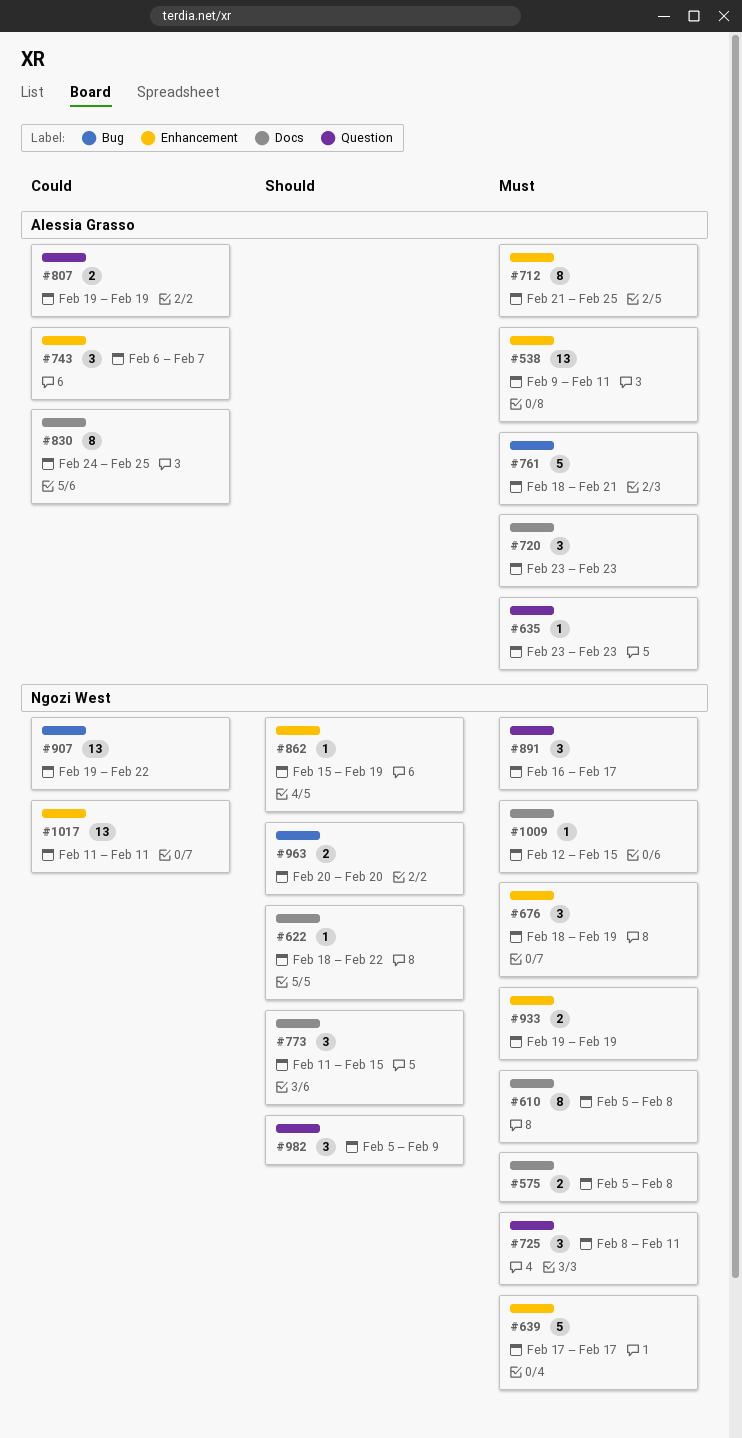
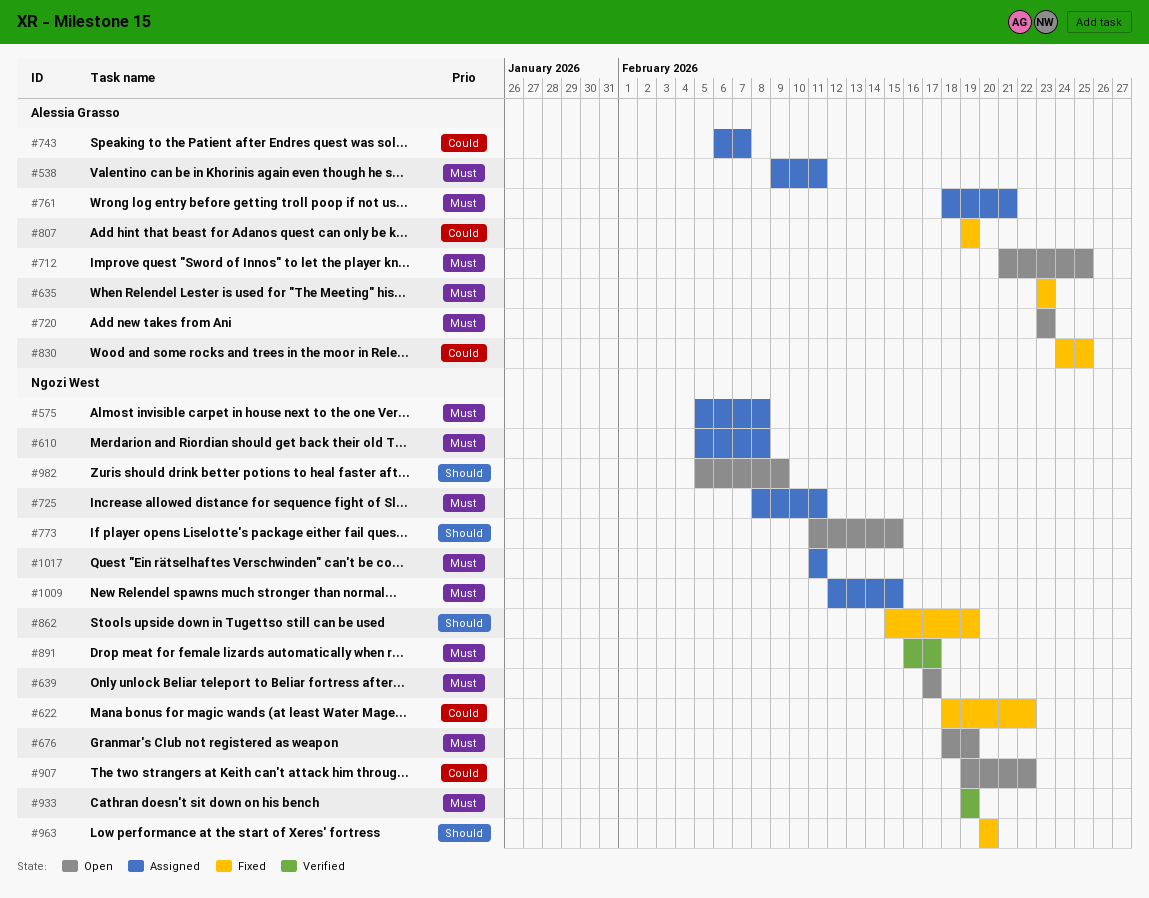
#622, priority: Should -> Could
#1017, priority: Could -> Must

